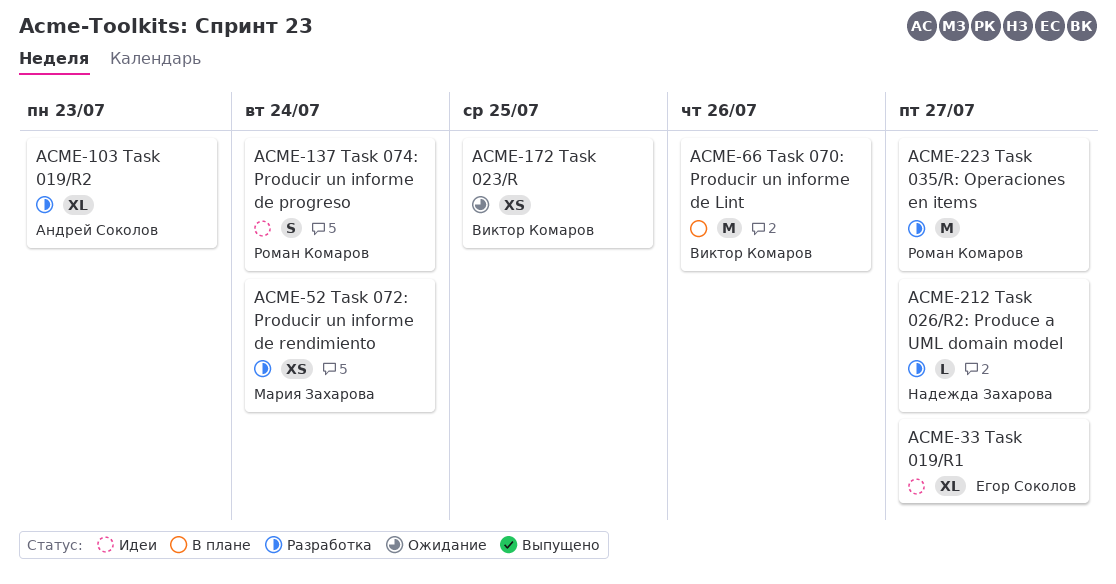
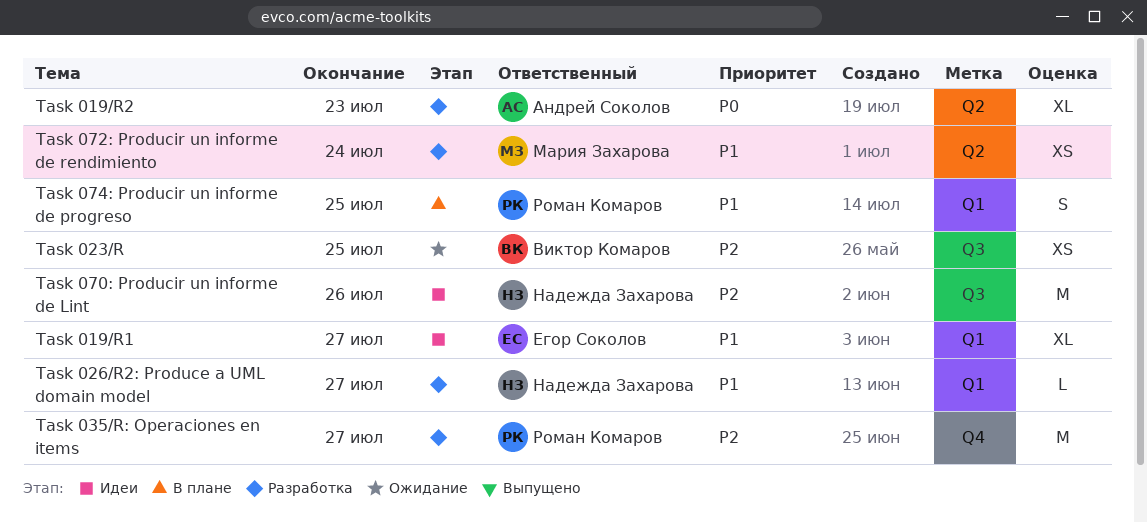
Task 070: Producir un informe de Lint, status: В плане -> Идеи
Task 070: Producir un informe de Lint, owner: Виктор Комаров -> Надежда Захарова
Task 074: Producir un informe de progreso, status: Идеи -> В плане
Task 074: Producir un informe de progreso, due: Jul 24 -> Jul 25

